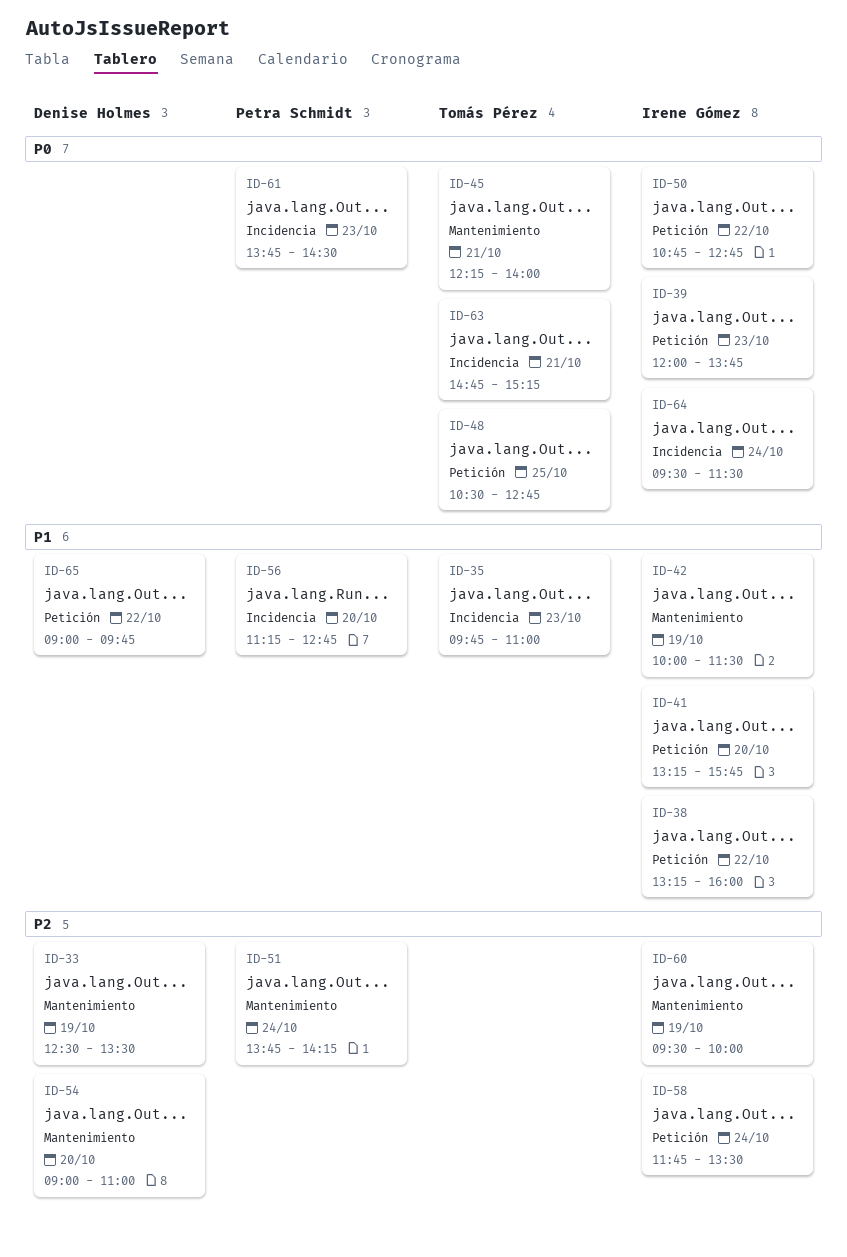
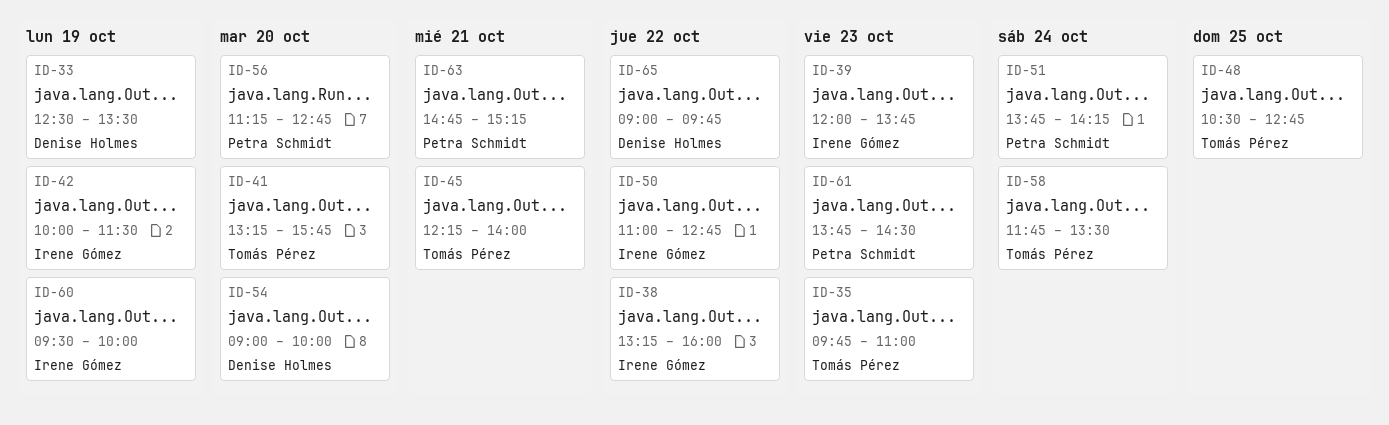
ID-41, owner: Irene Gómez -> Tomás Pérez
ID-50, begins: 10:45 -> 11:00
ID-54, ends: 11:00 -> 10:00
ID-58, owner: Irene Gómez -> Tomás Pérez
ID-63, owner: Tomás Pérez -> Petra Schmidt
ID-64: present -> none

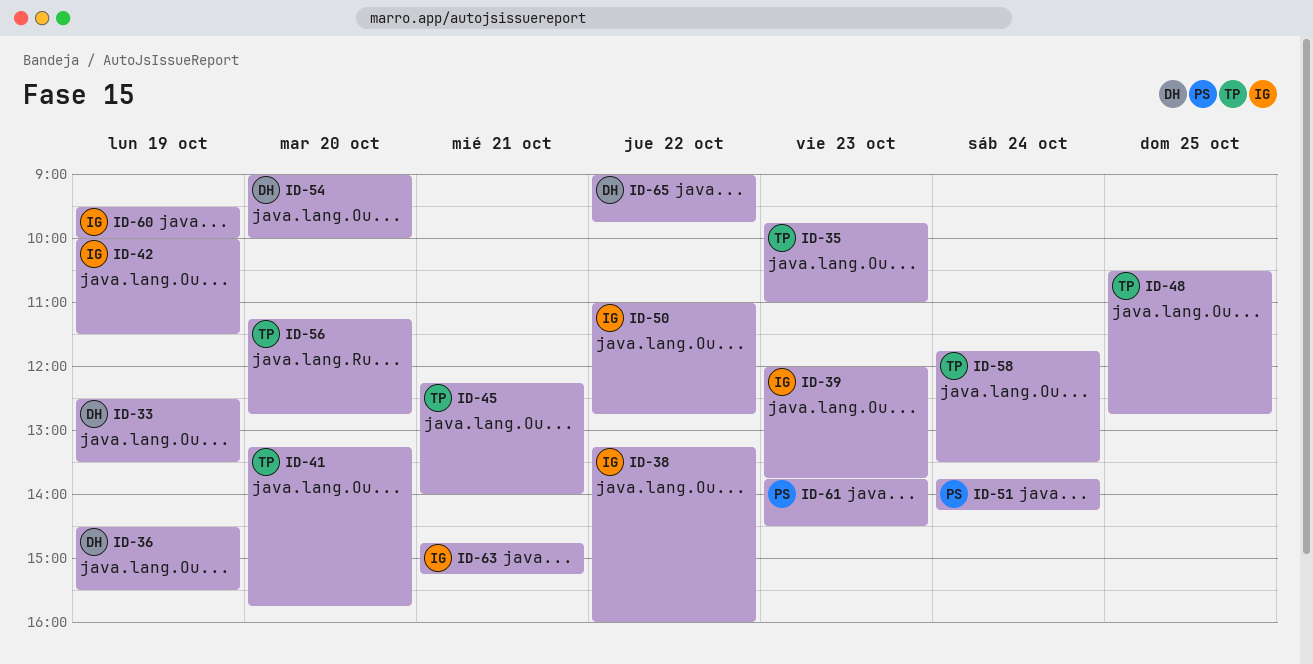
ID-36: none -> present
ID-56, owner: Petra Schmidt -> Tomás Pérez
ID-63, owner: Petra Schmidt -> Irene Gómez

